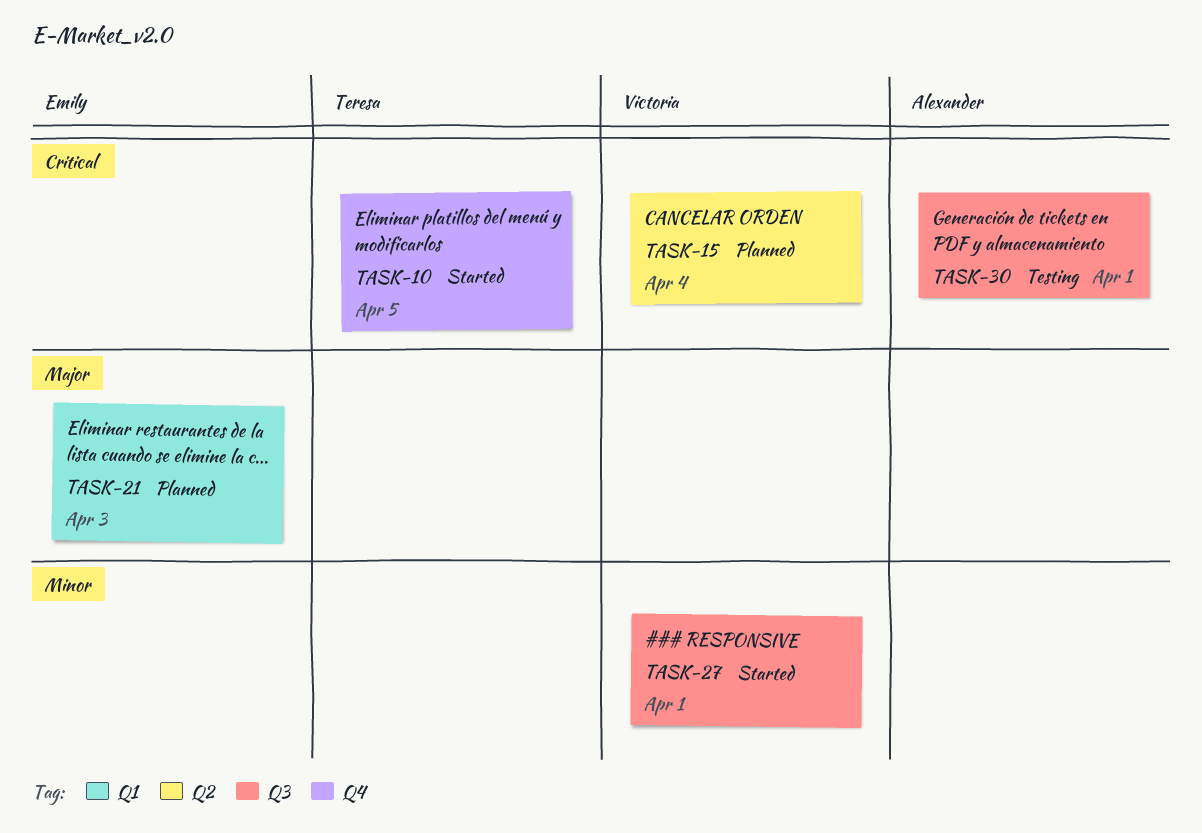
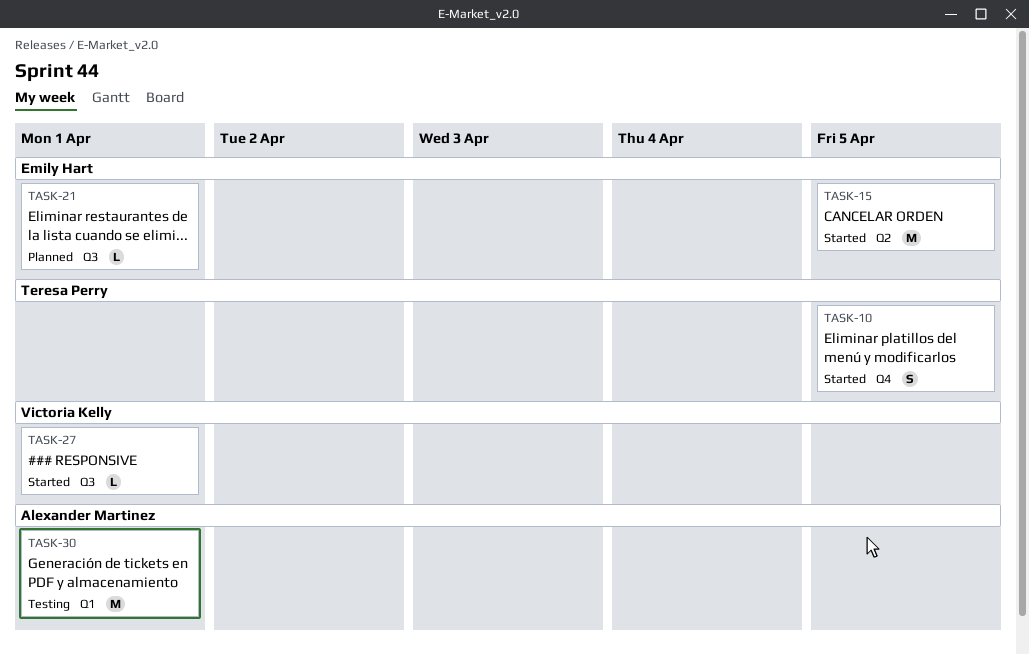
TASK-15, status: Planned -> Started
TASK-15, owner: Victoria Kelly -> Emily Hart
TASK-15, due: Apr 4 -> Apr 5
TASK-21, label: Q1 -> Q3
TASK-21, due: Apr 3 -> Apr 1
TASK-30, label: Q3 -> Q1

